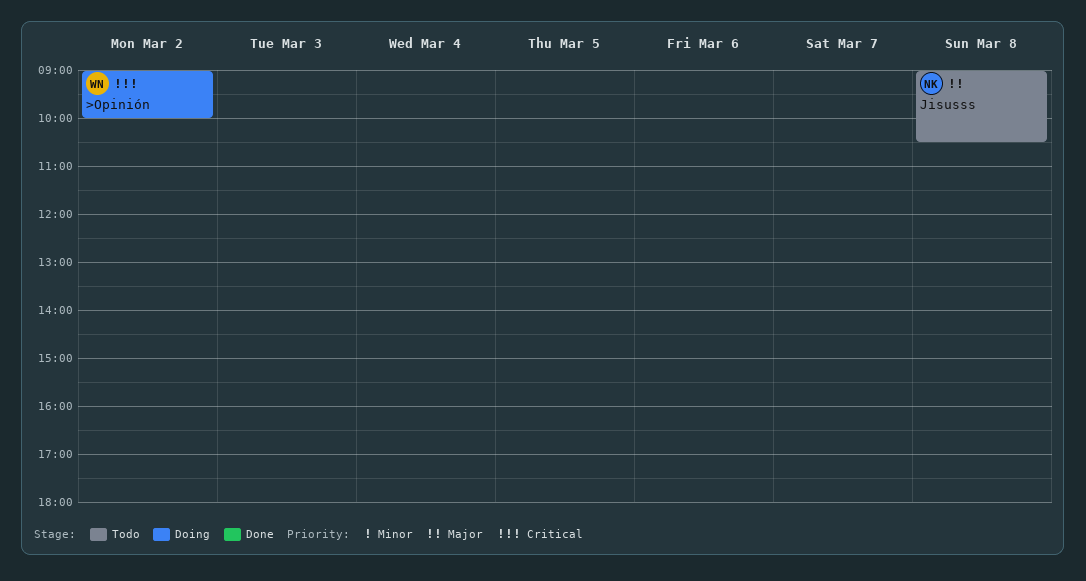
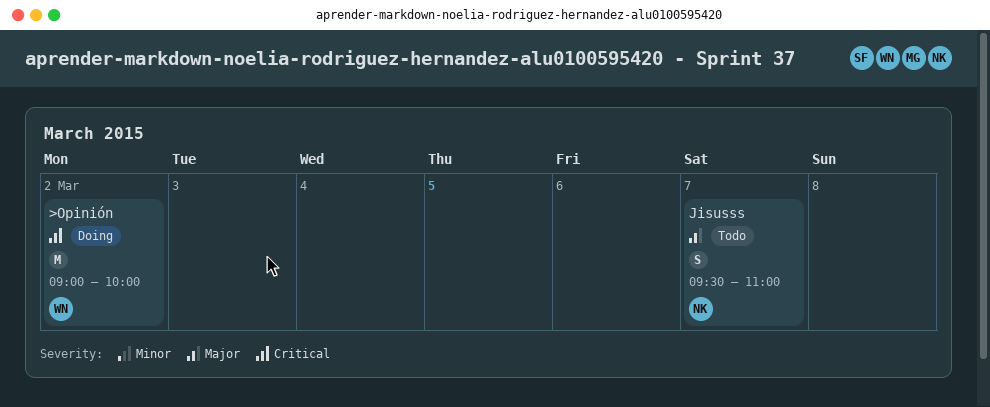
Jisusss, day: Mar 8 -> Mar 7
Jisusss, begins: 09:00 -> 09:30
Jisusss, ends: 10:30 -> 11:00

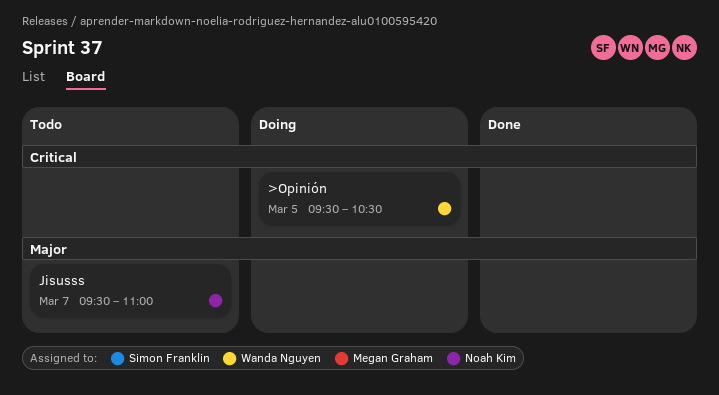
>Opinión, day: Mar 2 -> Mar 5
>Opinión, begins: 09:00 -> 09:30
>Opinión, ends: 10:00 -> 10:30

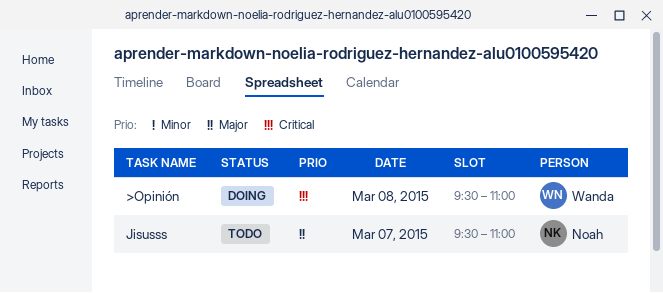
>Opinión, day: Mar 5 -> Mar 8
>Opinión, ends: 10:30 -> 11:00

